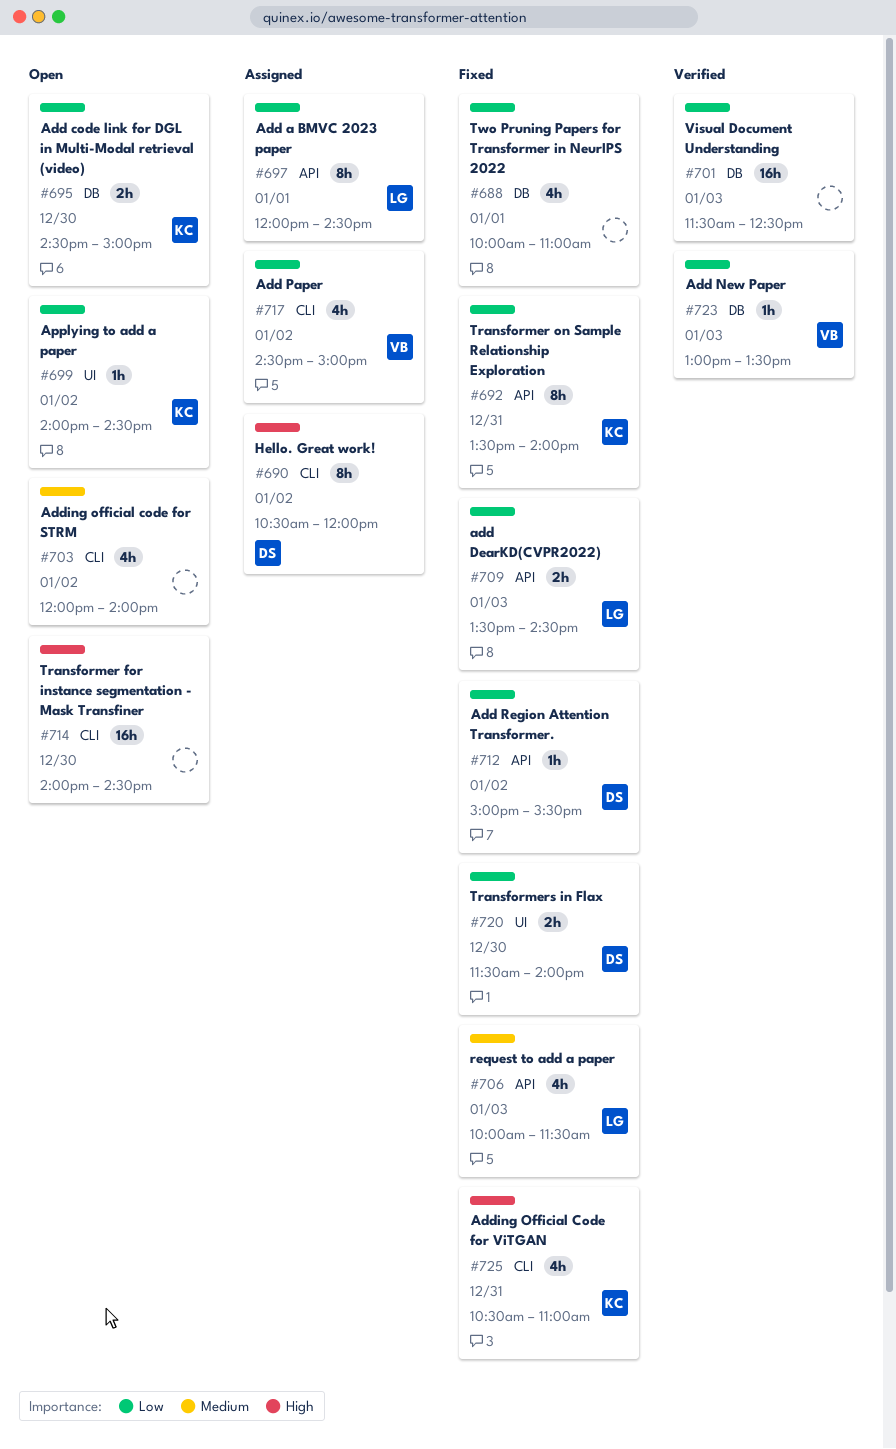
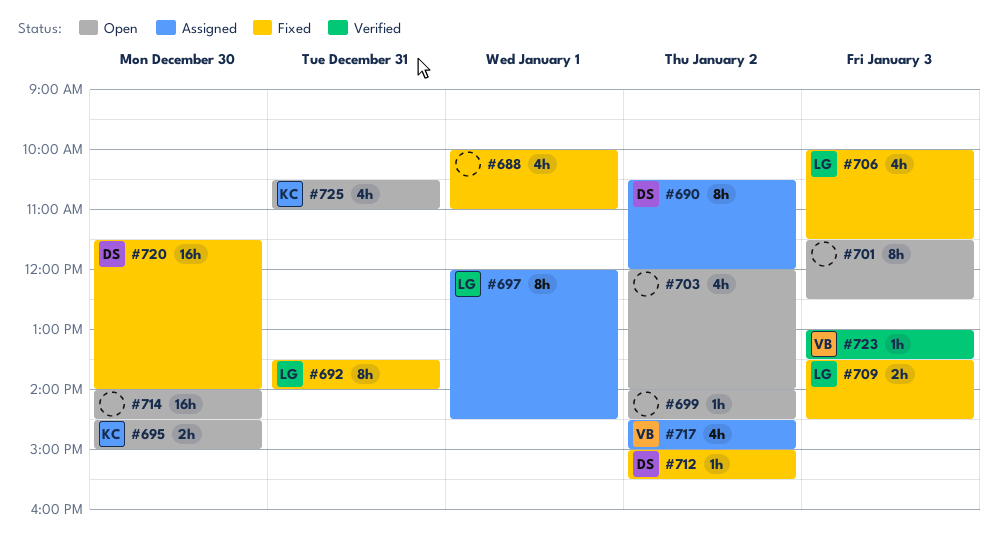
#692, owner: KC -> LG
#699, owner: KC -> none
#701, status: Verified -> Open
#701, estimate: 16h -> 8h
#720, estimate: 2h -> 16h
#725, status: Fixed -> Open

